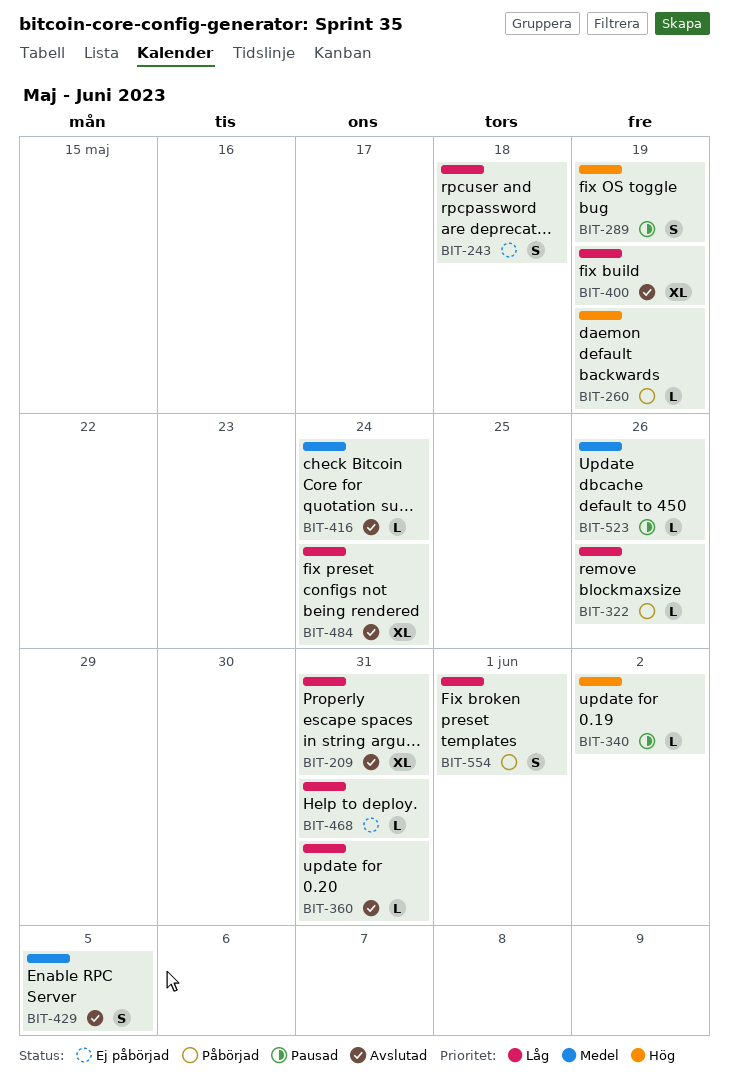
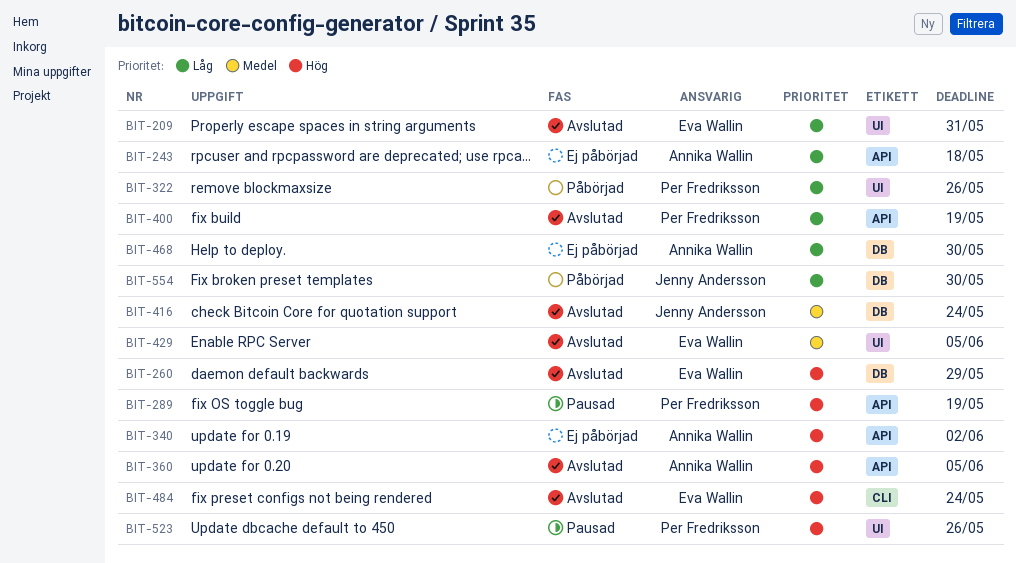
BIT-260, status: Påbörjad -> Avslutad
BIT-260, due: May 19 -> May 29
BIT-340, status: Pausad -> Ej påbörjad
BIT-360, priority: Låg -> Hög
BIT-360, due: May 31 -> Jun 5
BIT-468, due: May 31 -> May 30
BIT-484, priority: Låg -> Hög
BIT-523, priority: Medel -> Hög
BIT-554, due: Jun 1 -> May 30

